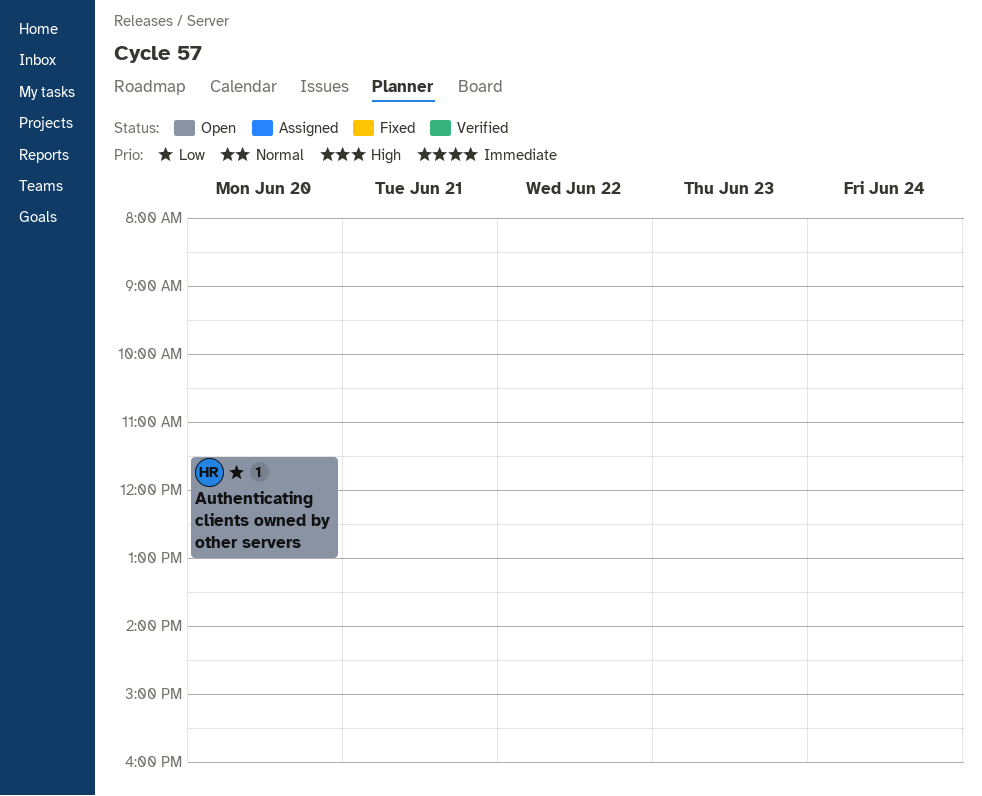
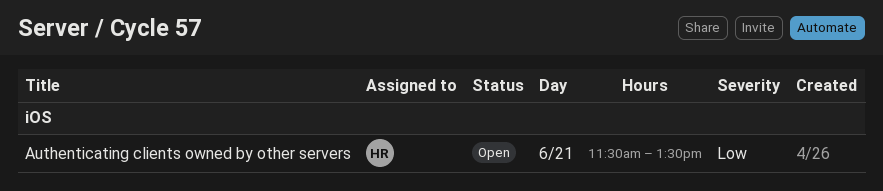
Authenticating clients owned by other servers, day: Jun 20 -> Jun 21
Authenticating clients owned by other servers, ends: 13:00 -> 13:30

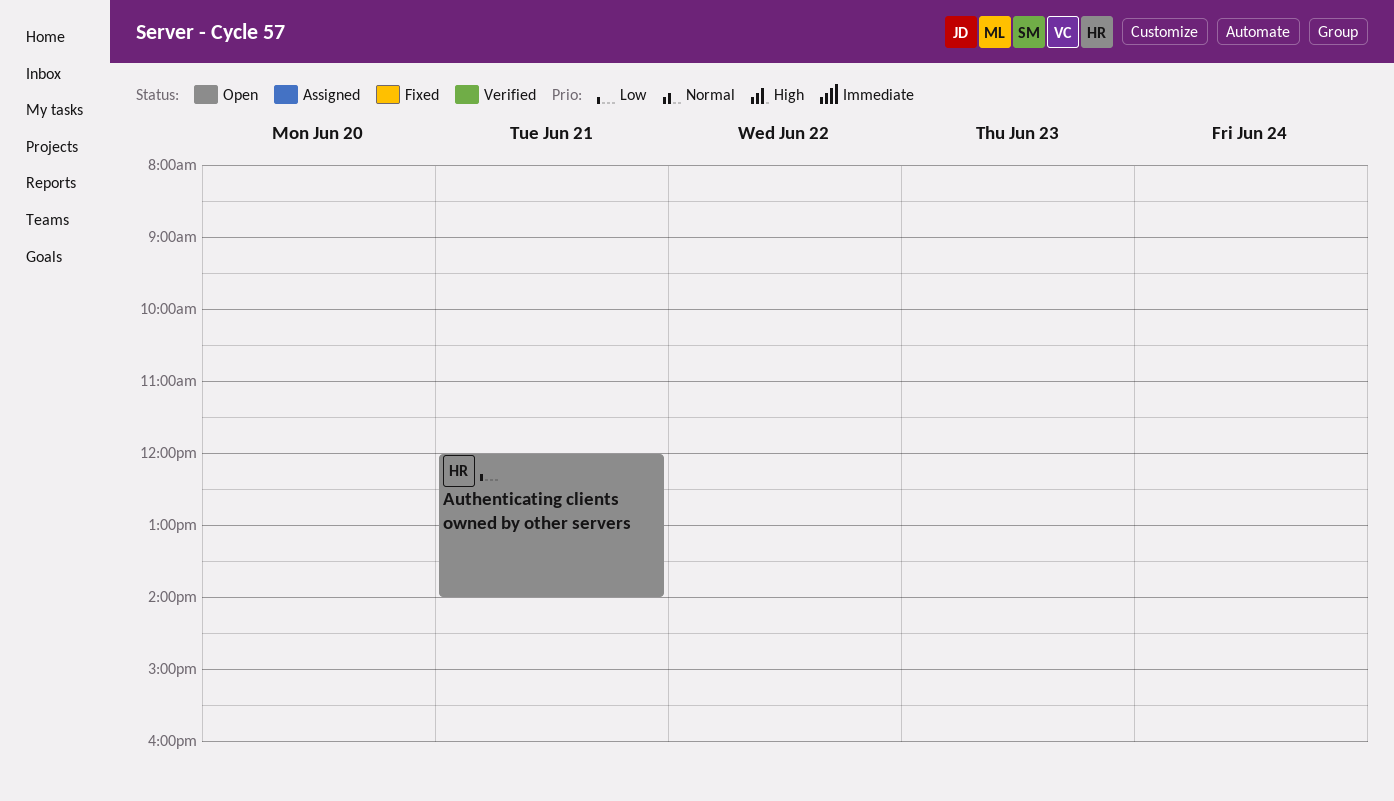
Authenticating clients owned by other servers, begins: 11:30 -> 12:00
Authenticating clients owned by other servers, ends: 13:30 -> 14:00

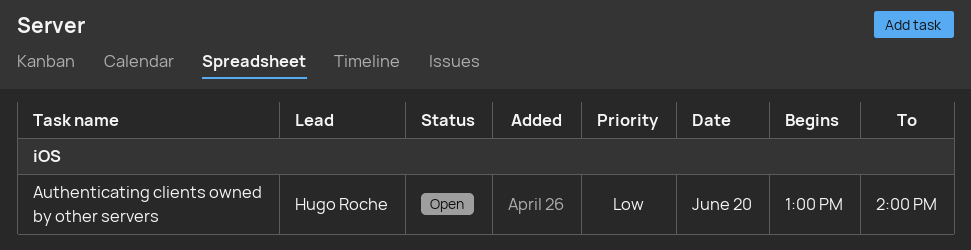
Authenticating clients owned by other servers, day: Jun 21 -> Jun 20
Authenticating clients owned by other servers, begins: 12:00 -> 13:00

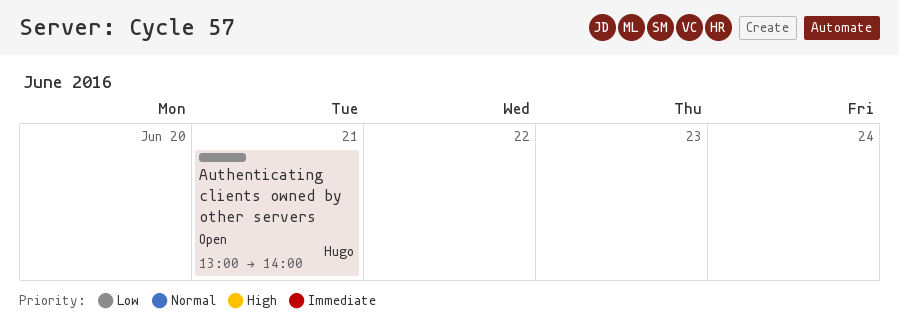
Authenticating clients owned by other servers, day: Jun 20 -> Jun 21

